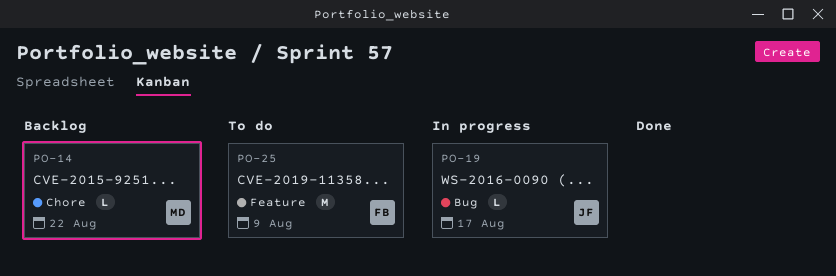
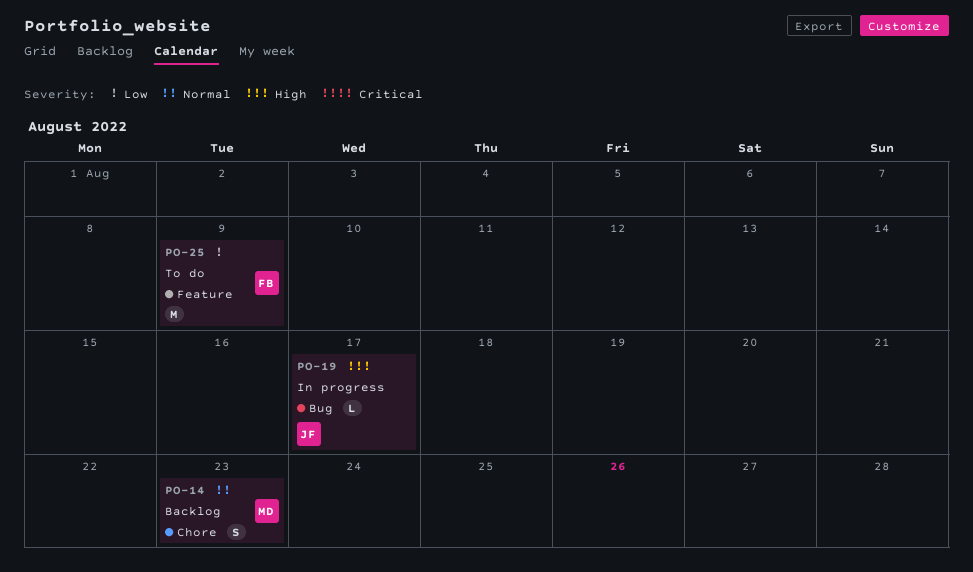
PO-14, estimate: L -> S
PO-14, due: Aug 22 -> Aug 23

